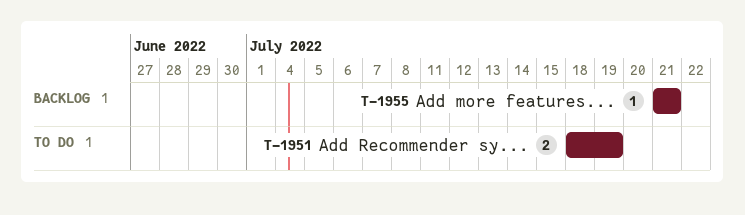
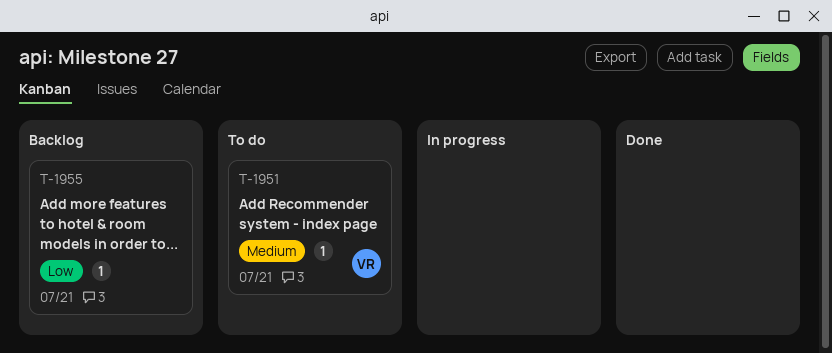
T-1951, estimate: 2 -> 1
T-1951, due: Jul 19 -> Jul 21

